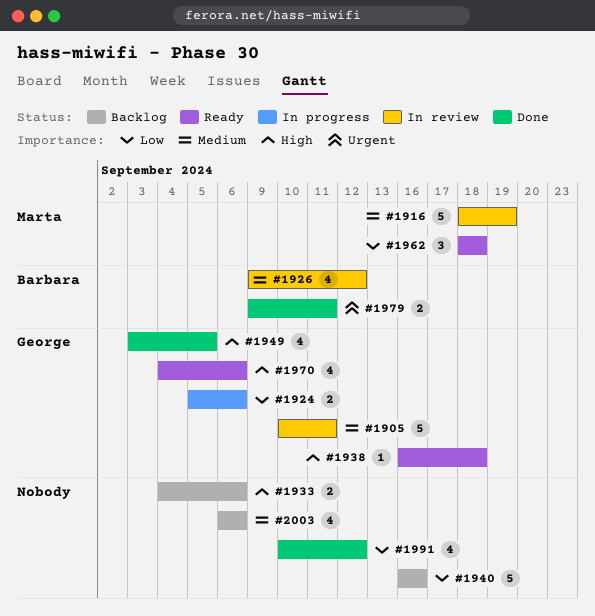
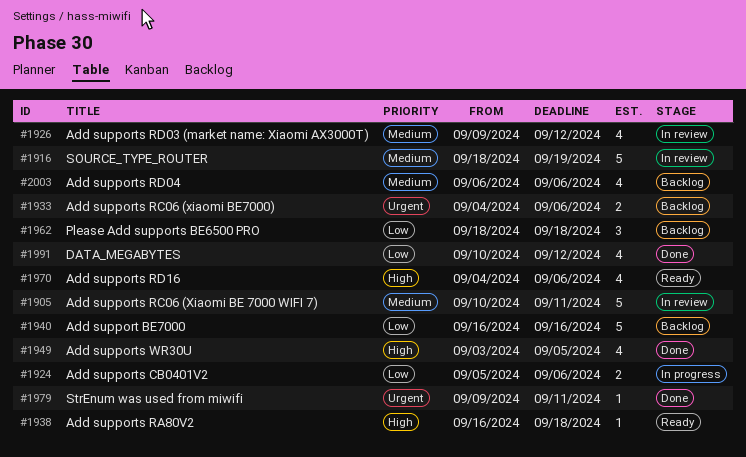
#1933, priority: High -> Urgent
#1962, status: Ready -> Backlog
#1979, estimate: 2 -> 1

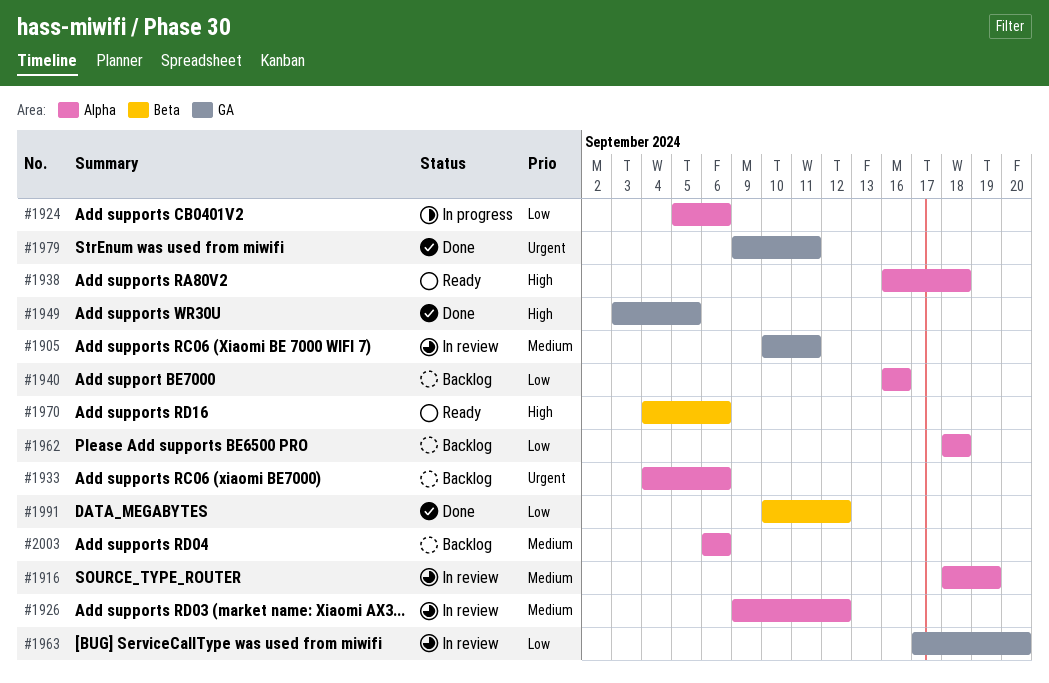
#1963: none -> present

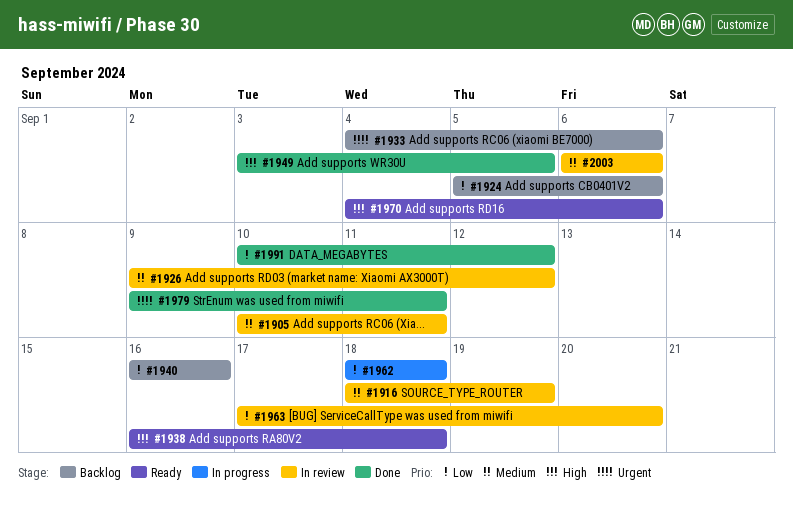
#1924, status: In progress -> Backlog
#1962, status: Backlog -> In progress
#2003, status: Backlog -> In review

